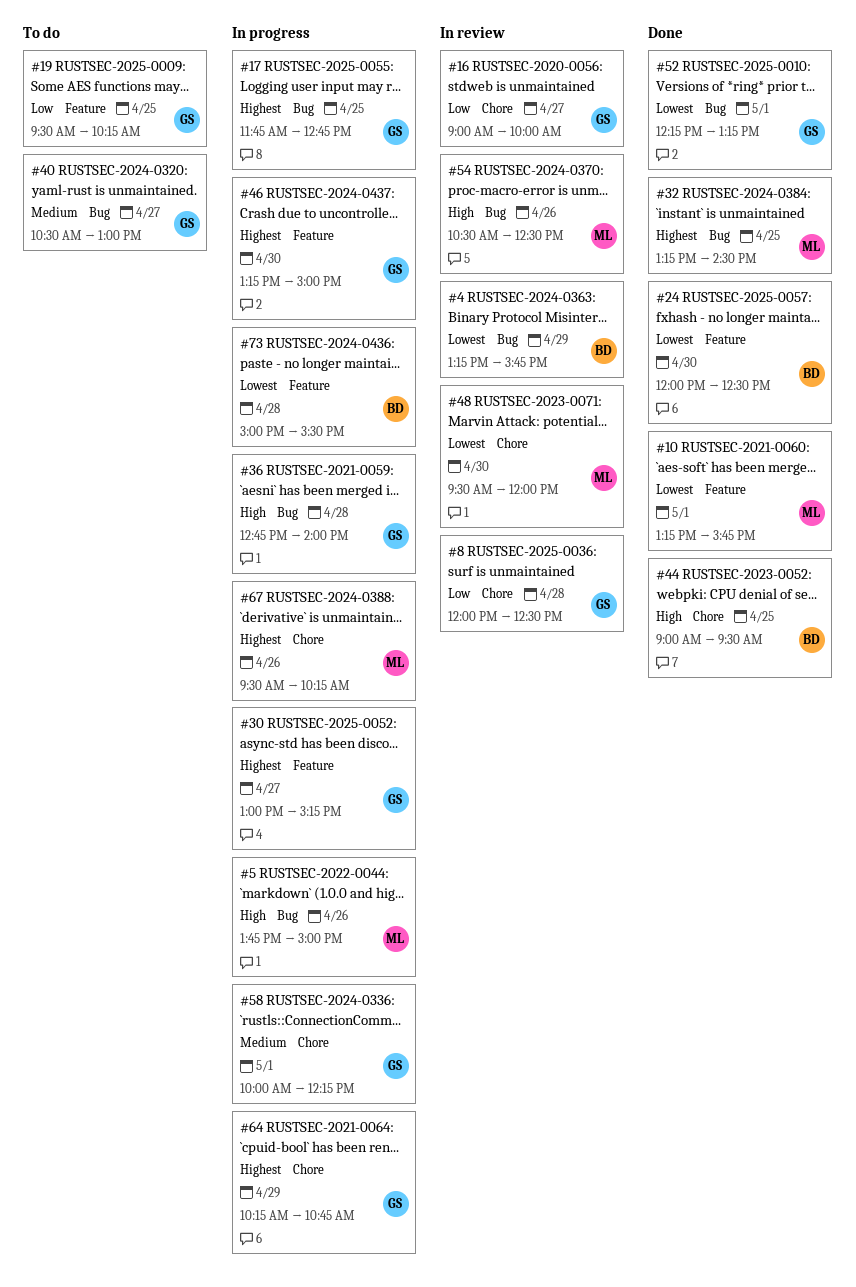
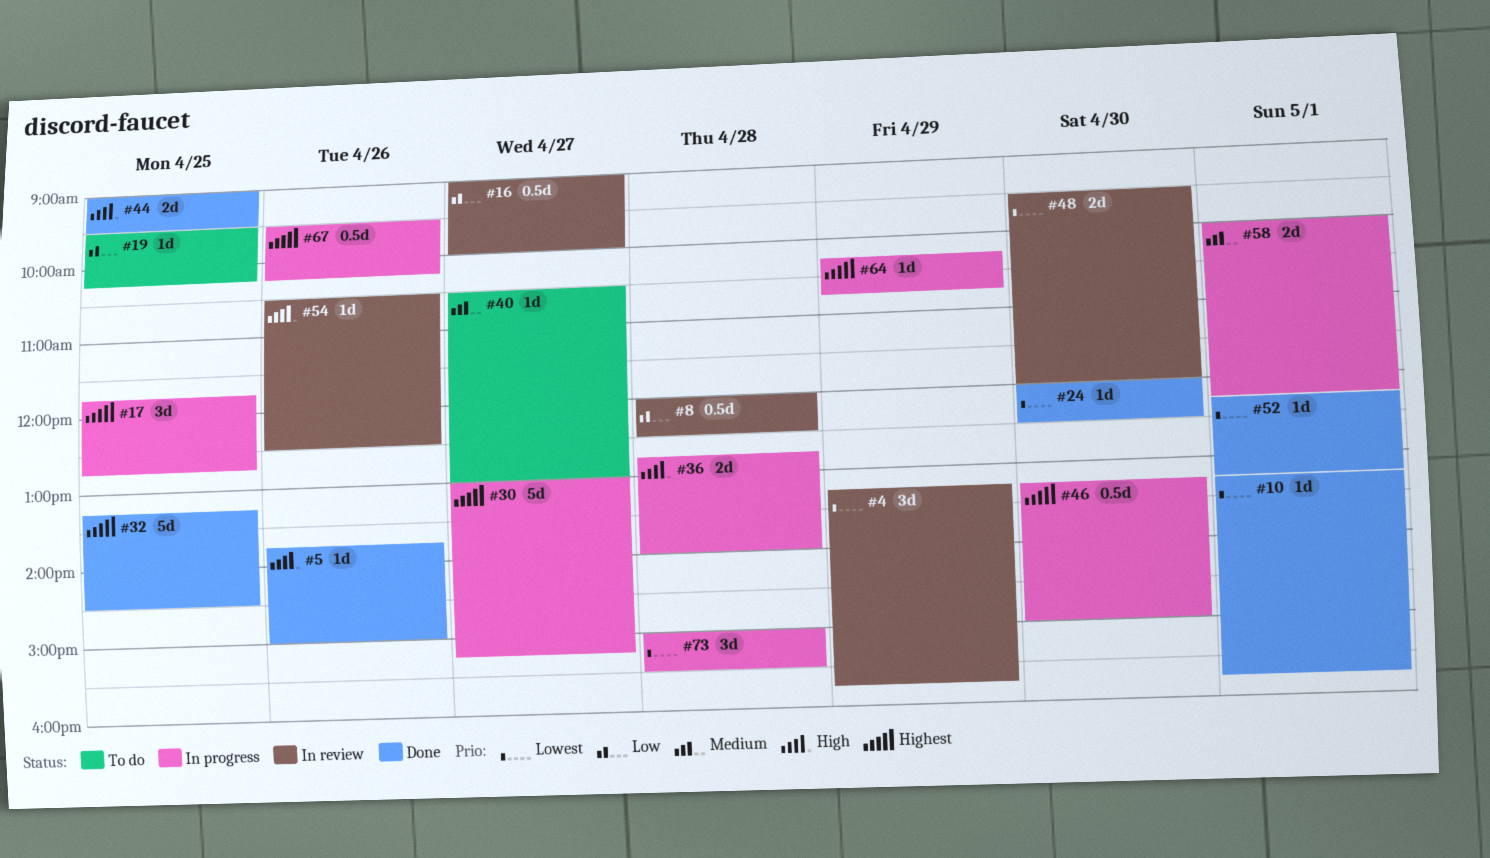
#5, status: In progress -> Done

